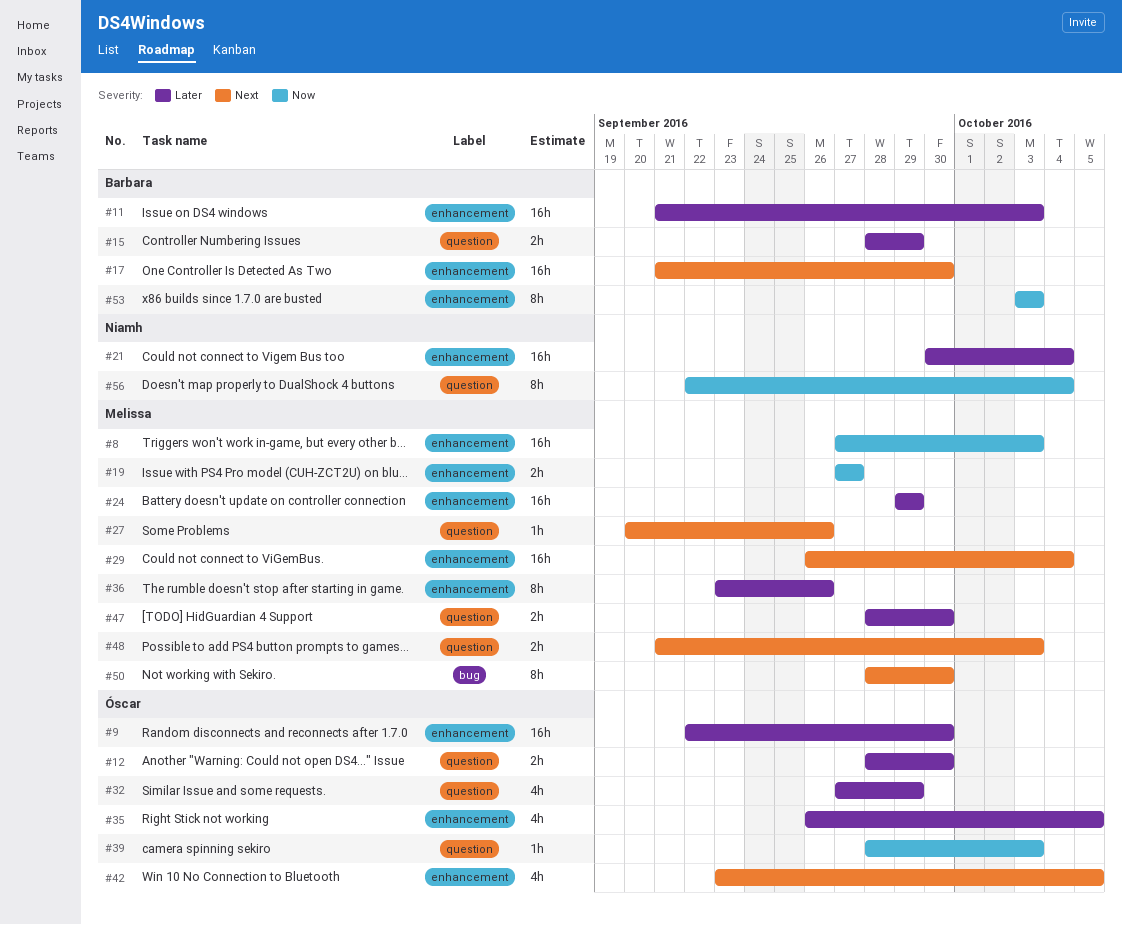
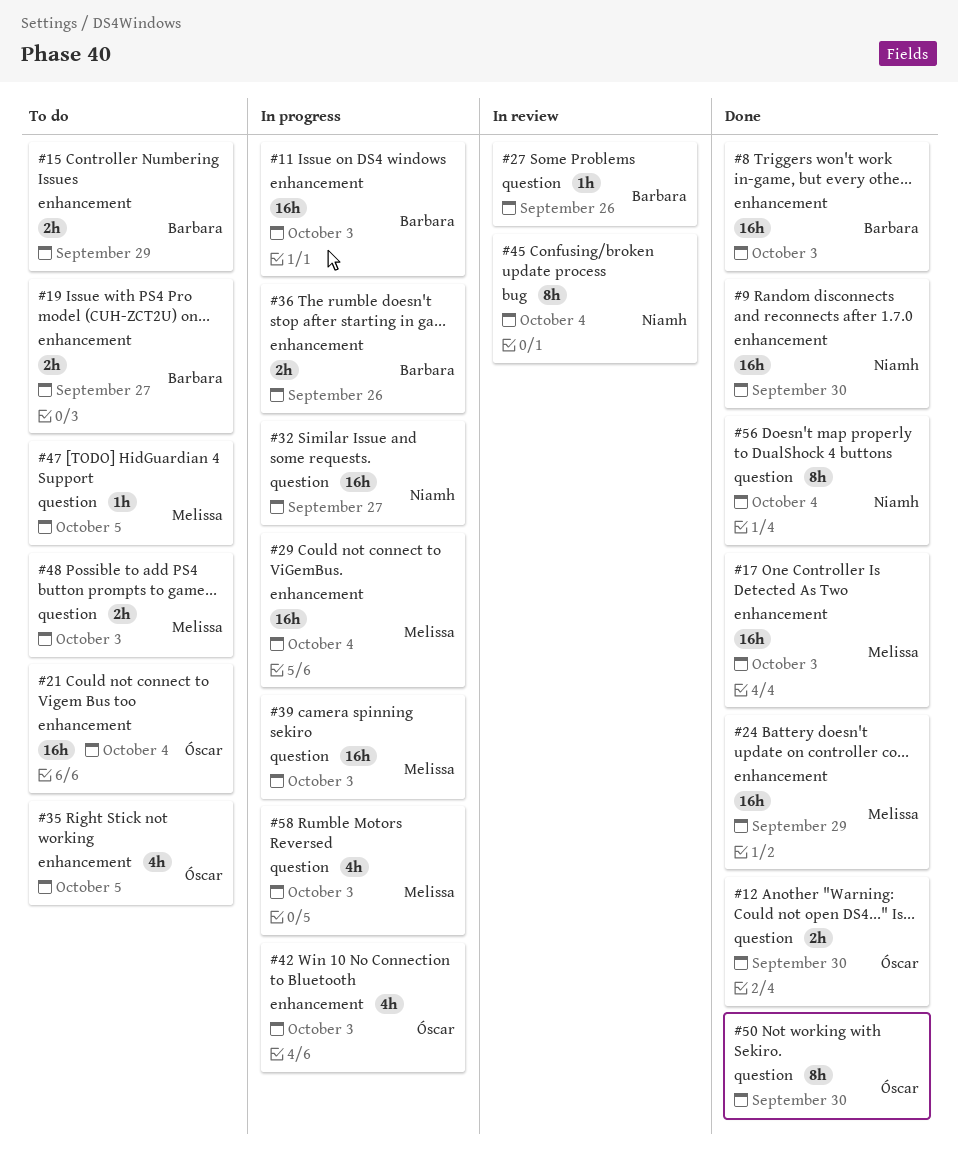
#8, owner: Melissa -> Barbara
#9, owner: Óscar -> Niamh
#15, label: question -> enhancement
#17, owner: Barbara -> Melissa
#17, due: Sep 30 -> Oct 3
#19, owner: Melissa -> Barbara
#21, owner: Niamh -> Óscar
#27, owner: Melissa -> Barbara
#32, owner: Óscar -> Niamh
#32, estimate: 4h -> 16h
#32, due: Sep 29 -> Sep 27
#36, owner: Melissa -> Barbara
#36, estimate: 8h -> 2h
#39, owner: Óscar -> Melissa
#39, estimate: 1h -> 16h
#42, due: Oct 5 -> Oct 3
#45: none -> present
#47, estimate: 2h -> 1h
#47, due: Sep 30 -> Oct 5
#50, owner: Melissa -> Óscar
#50, label: bug -> question
#53: present -> none
#58: none -> present

